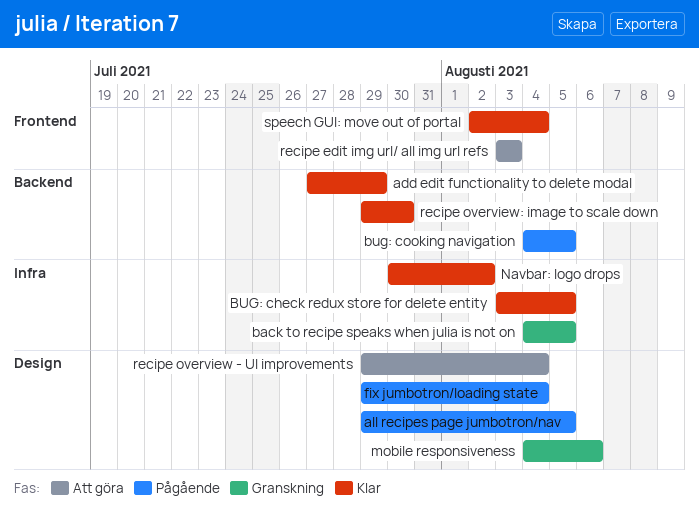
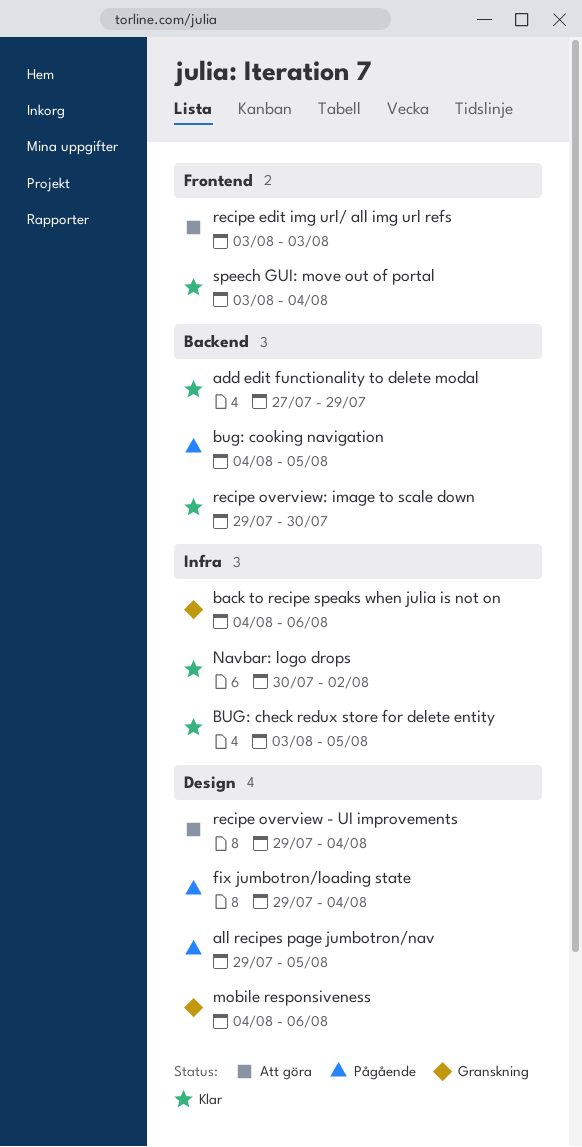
back to recipe speaks when julia is not on, due: Aug 5 -> Aug 6
speech GUI: move out of portal, start: Aug 2 -> Aug 3

